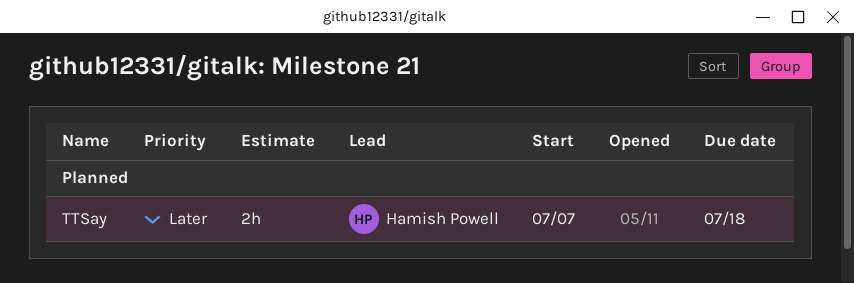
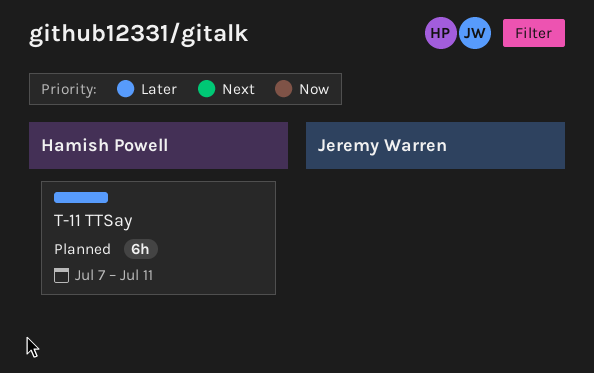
TTSay, estimate: 2h -> 6h
TTSay, due: Jul 18 -> Jul 11

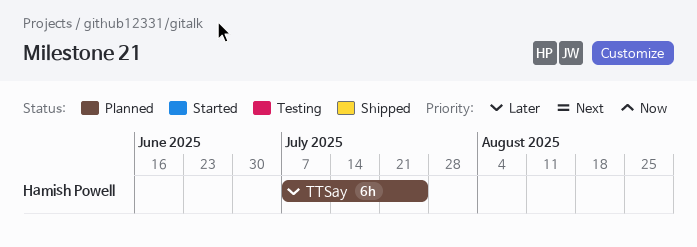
TTSay, due: Jul 11 -> Jul 25

